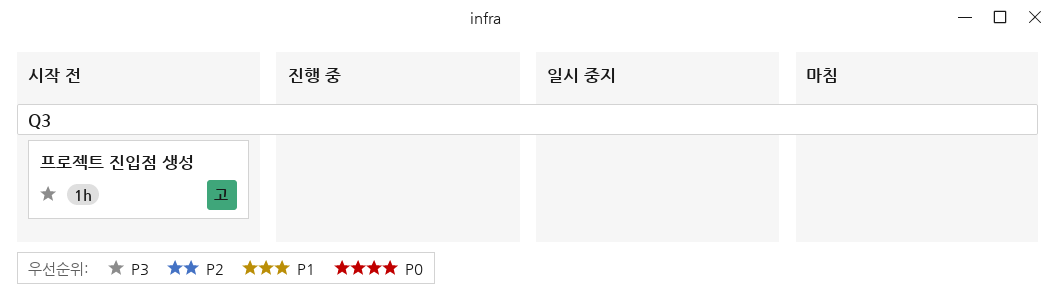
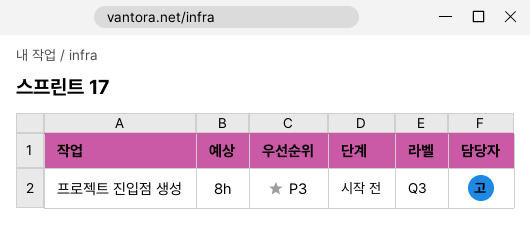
프로젝트 진입점 생성, estimate: 1h -> 8h

